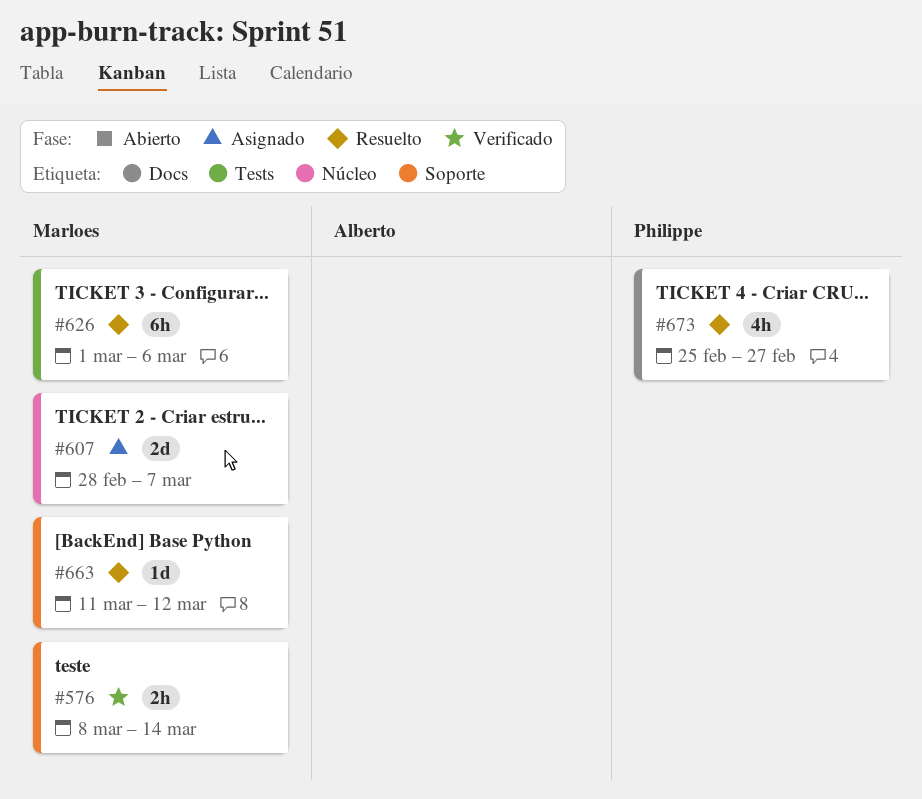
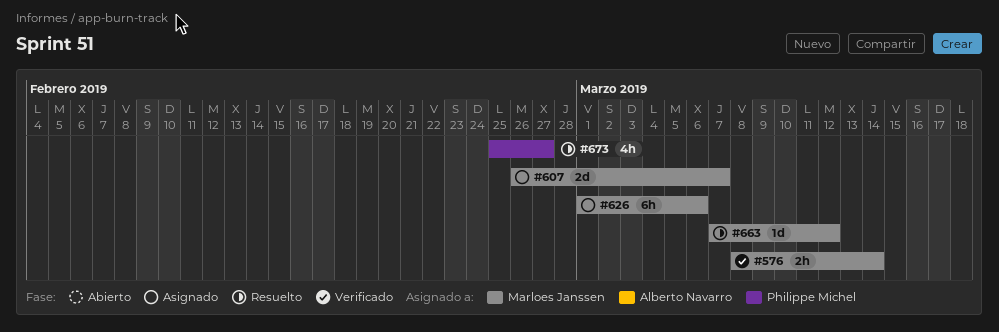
#607, start: Feb 28 -> Feb 26
#626, status: Resuelto -> Asignado
#663, start: Mar 11 -> Mar 7

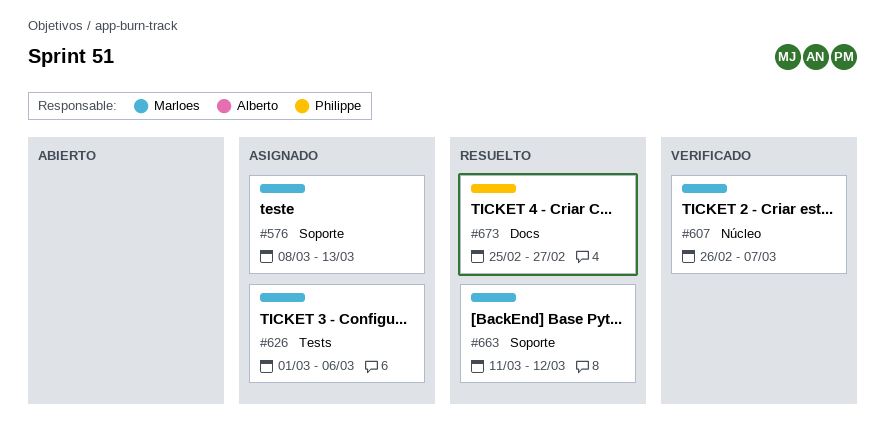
#576, status: Verificado -> Asignado
#576, due: Mar 14 -> Mar 13
#607, status: Asignado -> Verificado
#663, start: Mar 7 -> Mar 11

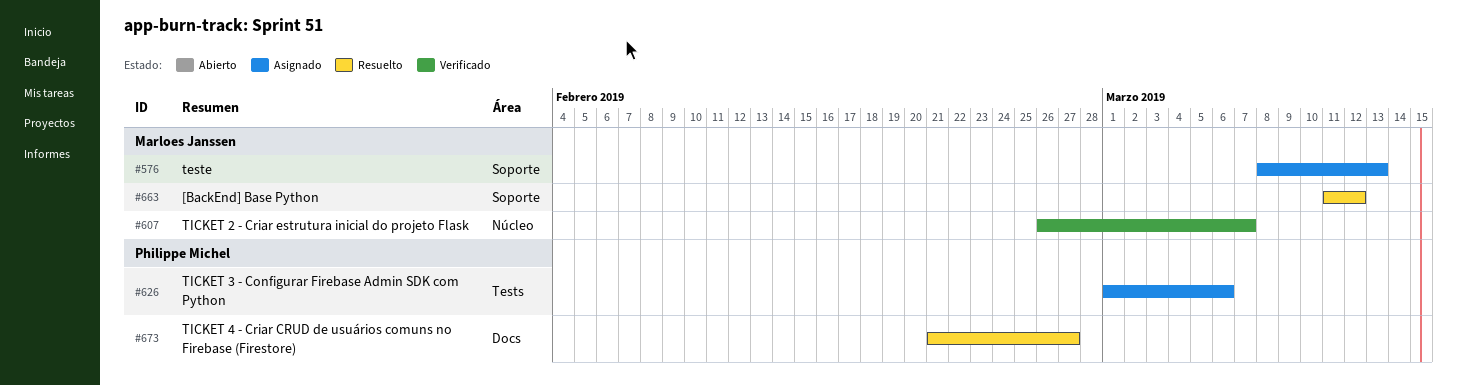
#626, owner: Marloes Janssen -> Philippe Michel
#673, start: Feb 25 -> Feb 21

